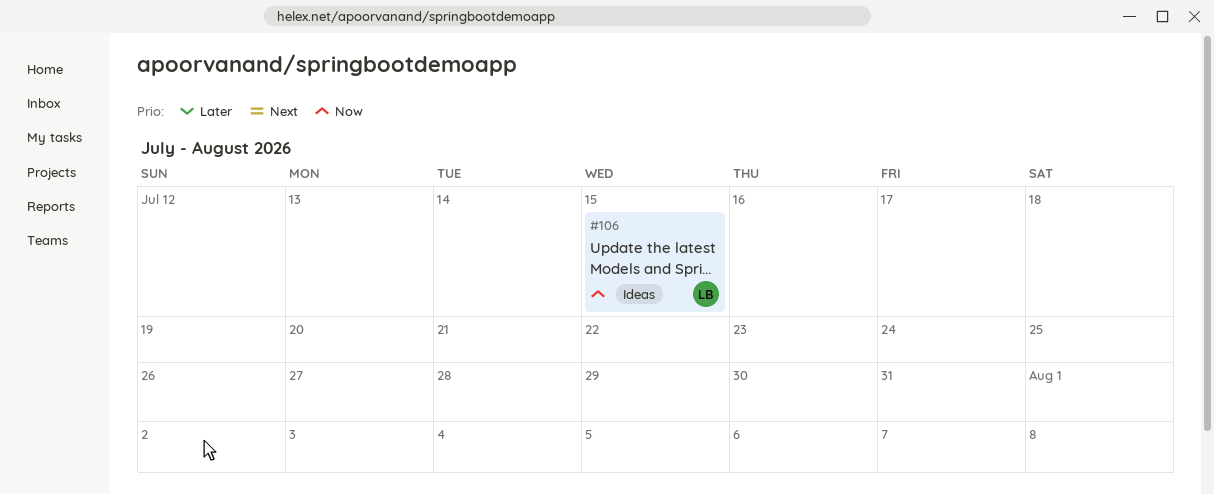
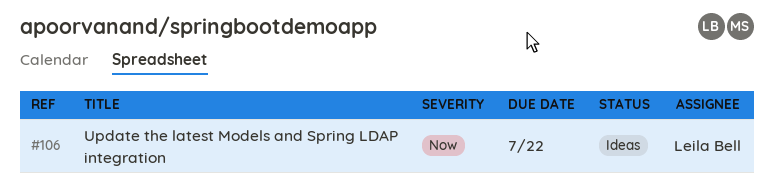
#106, due: Jul 15 -> Jul 22

